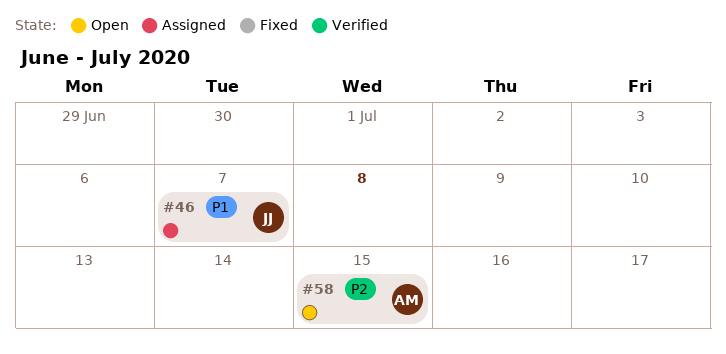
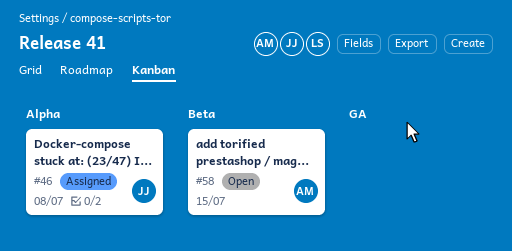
#46, due: Jul 7 -> Jul 8

